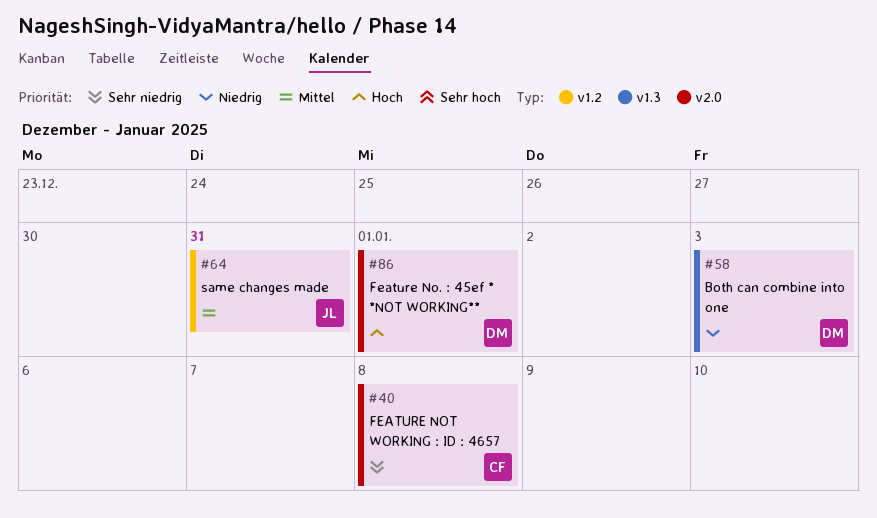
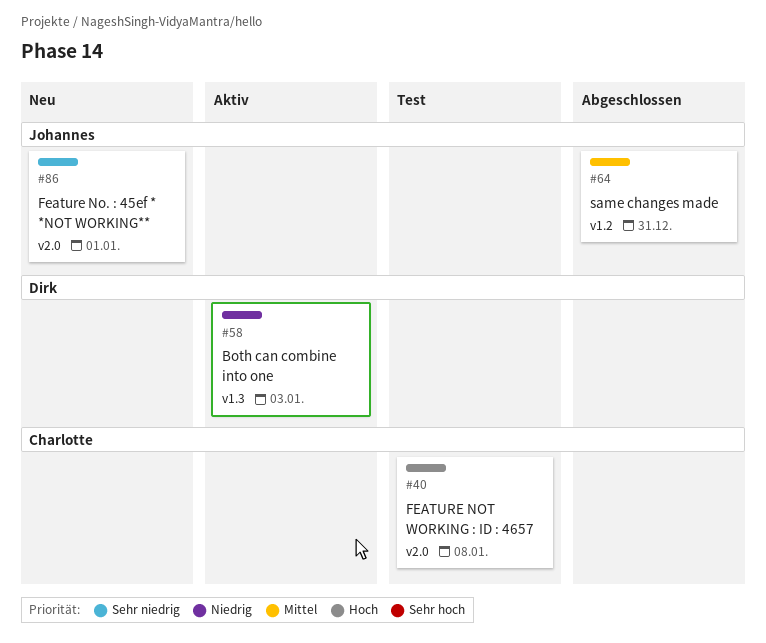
#40, priority: Sehr niedrig -> Hoch
#86, owner: Dirk -> Johannes
#86, priority: Hoch -> Sehr niedrig

